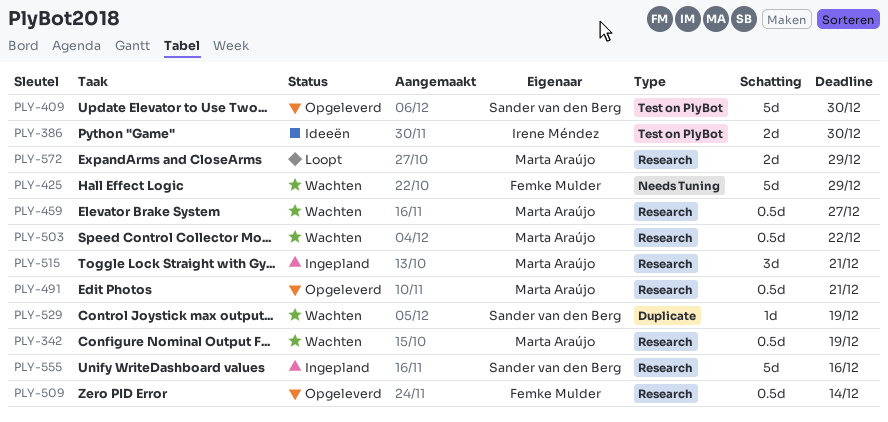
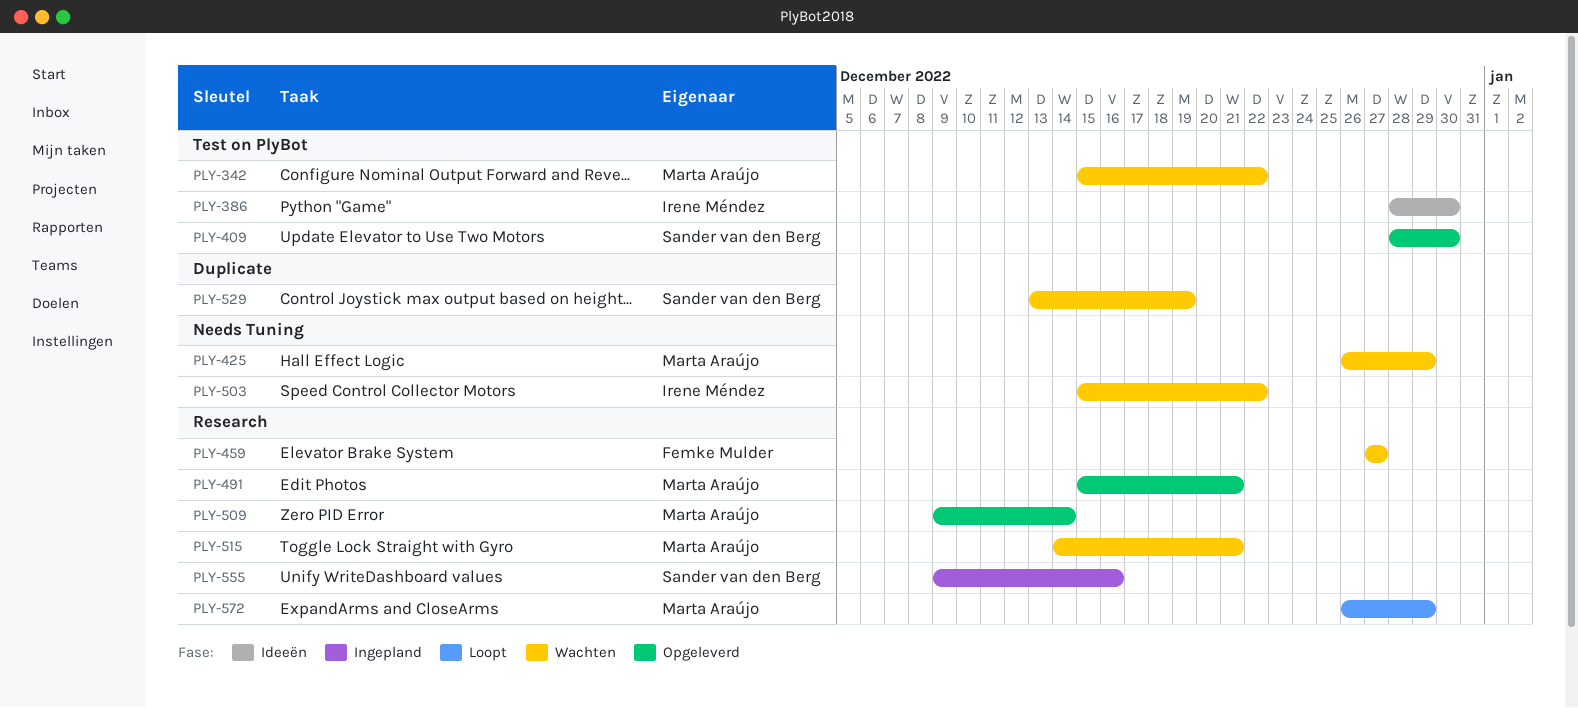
PLY-342, label: Research -> Test on PlyBot
PLY-342, due: Dec 19 -> Dec 22
PLY-425, owner: Femke Mulder -> Marta Araújo
PLY-459, owner: Marta Araújo -> Femke Mulder
PLY-503, owner: Marta Araújo -> Irene Méndez
PLY-503, label: Research -> Needs Tuning
PLY-509, owner: Femke Mulder -> Marta Araújo
PLY-515, status: Ingepland -> Wachten

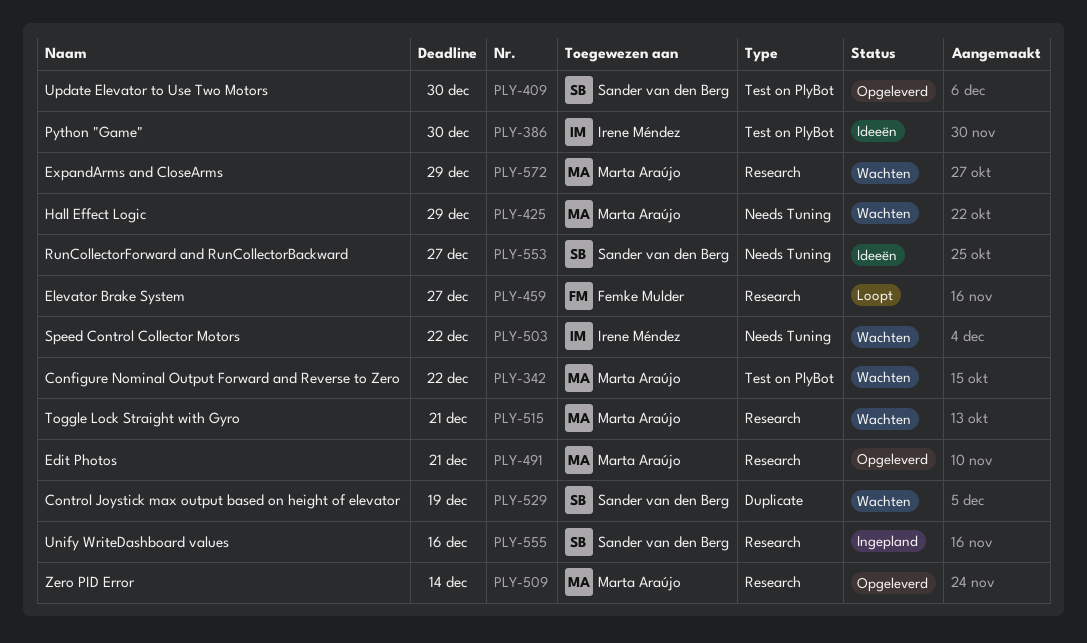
PLY-459, status: Wachten -> Loopt
PLY-553: none -> present
PLY-572, status: Loopt -> Wachten

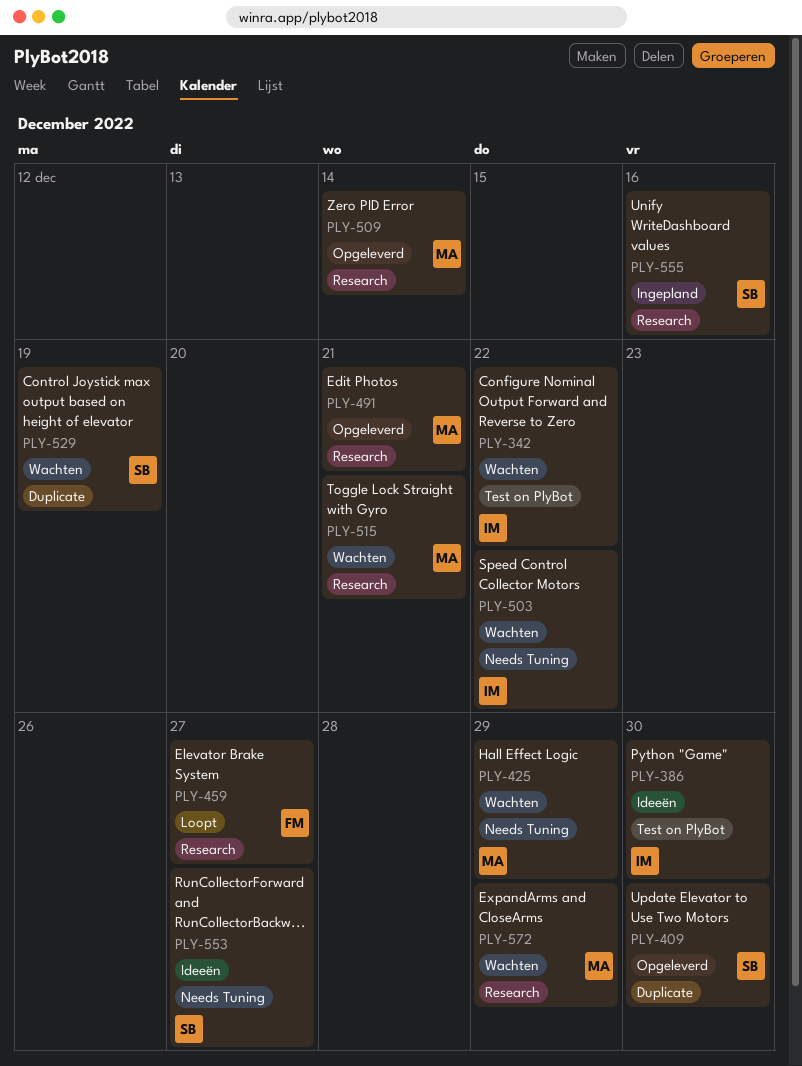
PLY-342, owner: Marta Araújo -> Irene Méndez
PLY-409, label: Test on PlyBot -> Duplicate

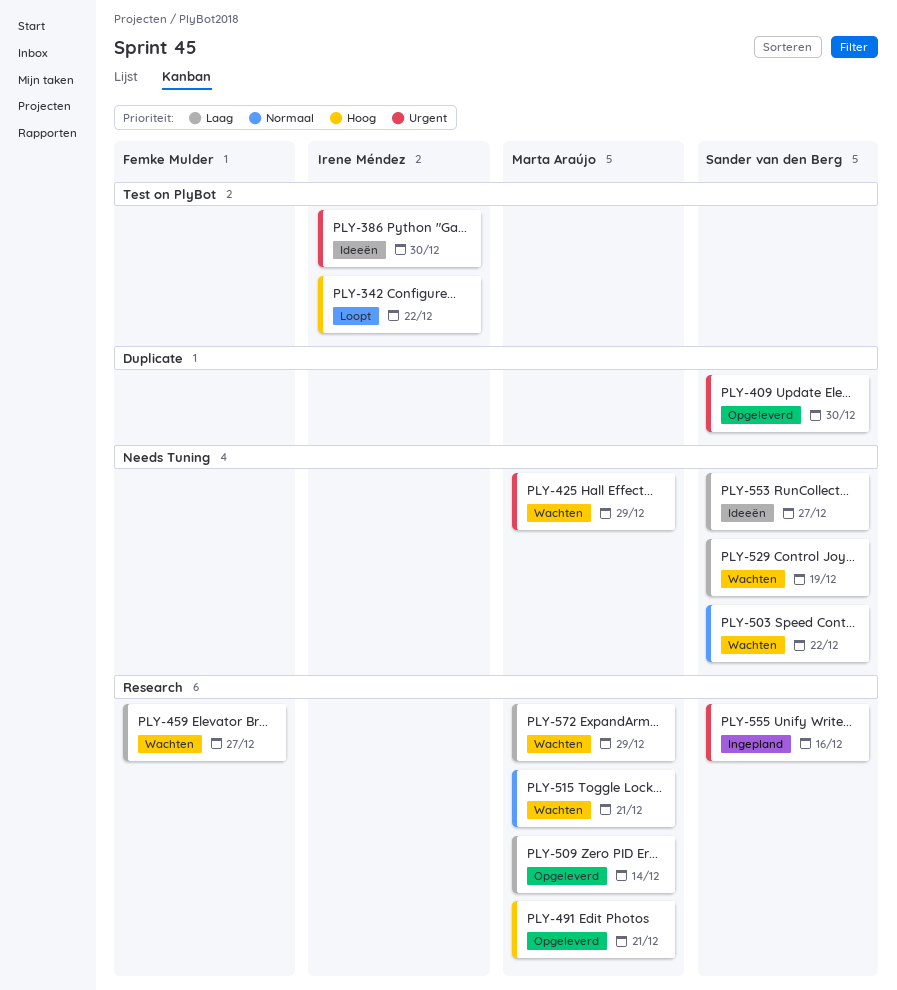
PLY-342, status: Wachten -> Loopt
PLY-459, status: Loopt -> Wachten
PLY-503, owner: Irene Méndez -> Sander van den Berg
PLY-529, label: Duplicate -> Needs Tuning

